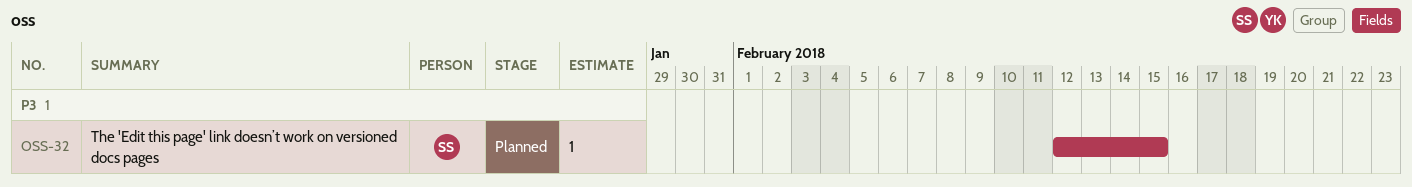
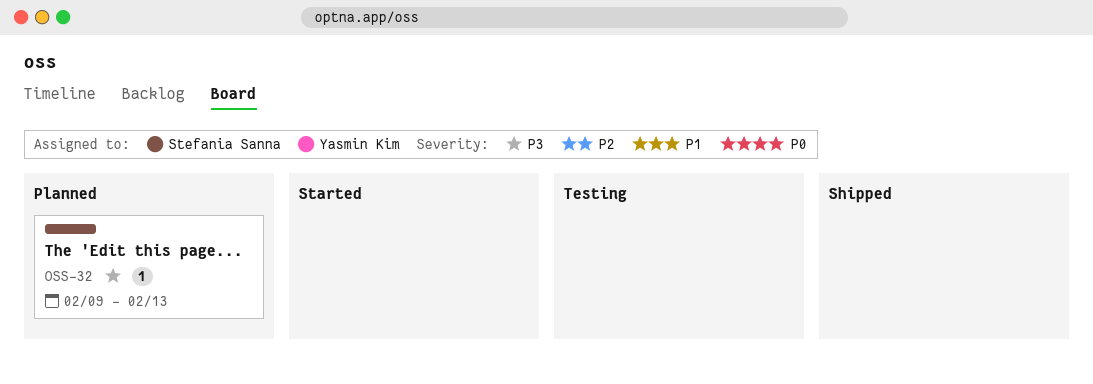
OSS-32, start: Feb 12 -> Feb 9
OSS-32, due: Feb 15 -> Feb 13

